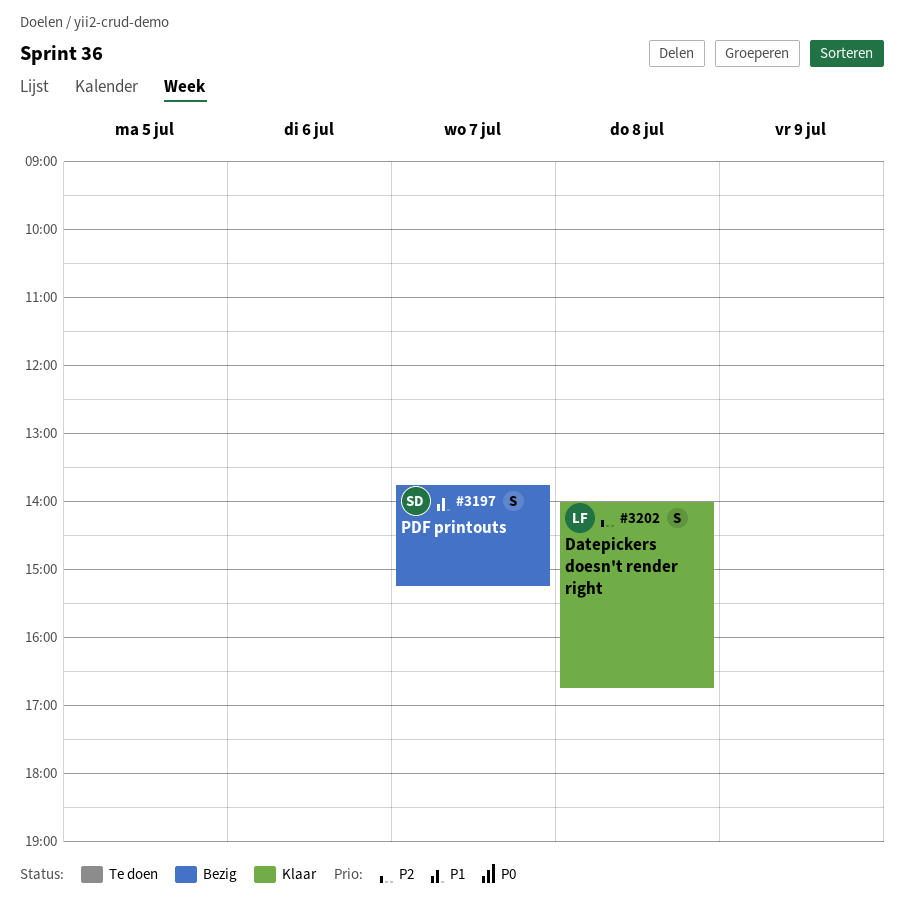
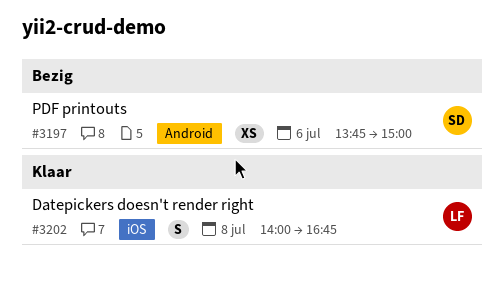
#3197, estimate: S -> XS
#3197, day: Jul 7 -> Jul 6
#3197, ends: 15:15 -> 15:00

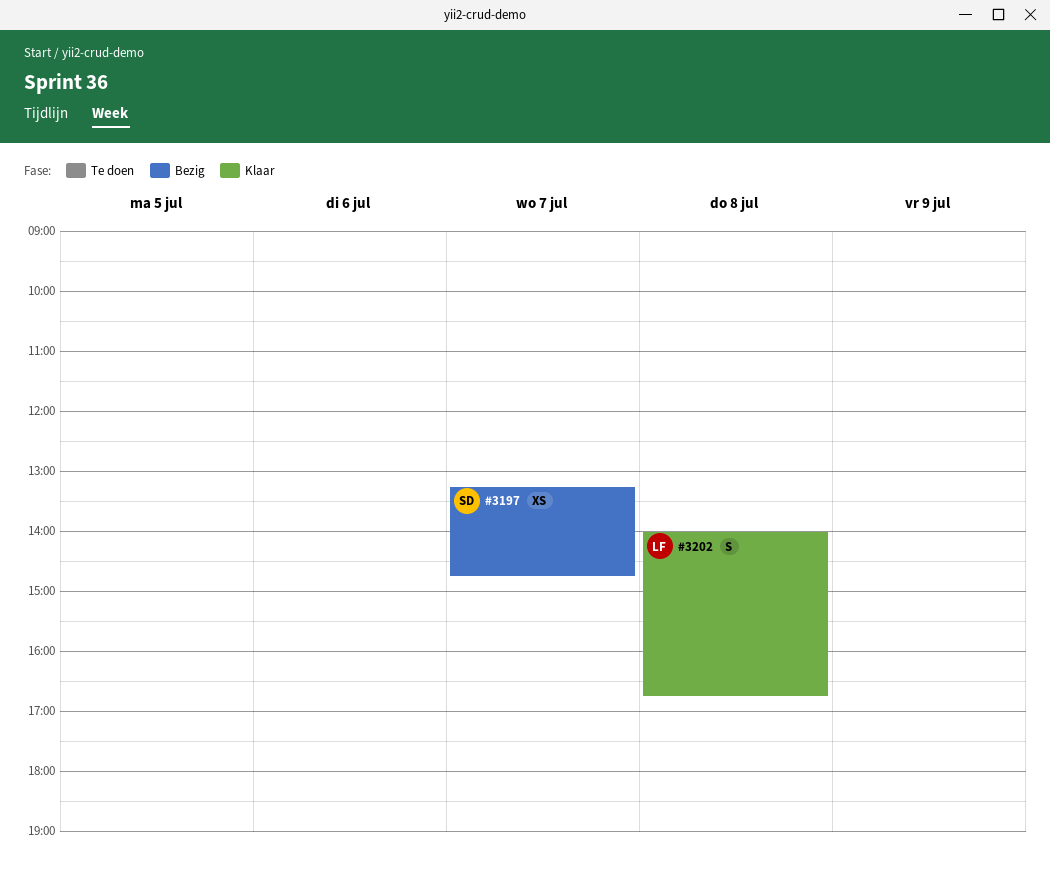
#3197, day: Jul 6 -> Jul 7
#3197, begins: 13:45 -> 13:15
#3197, ends: 15:00 -> 14:45

